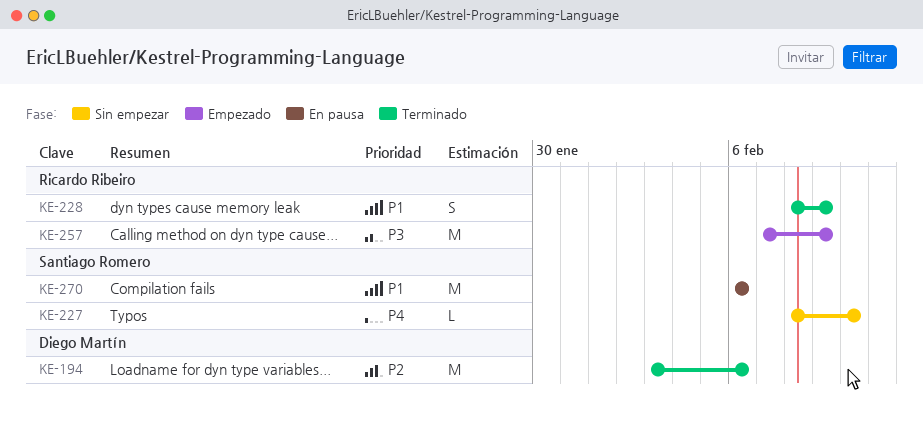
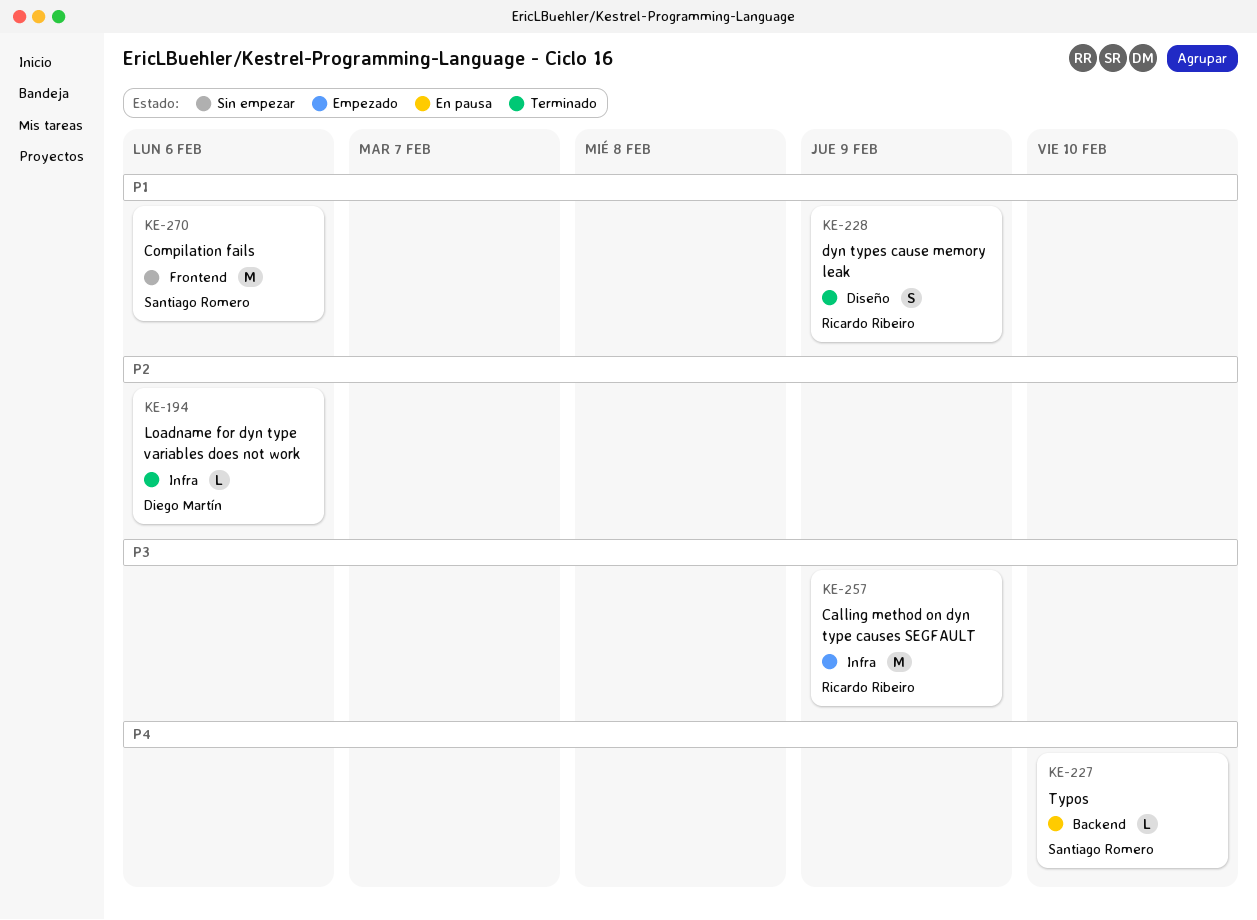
KE-194, estimate: M -> L
KE-227, status: Sin empezar -> En pausa
KE-270, status: En pausa -> Sin empezar

